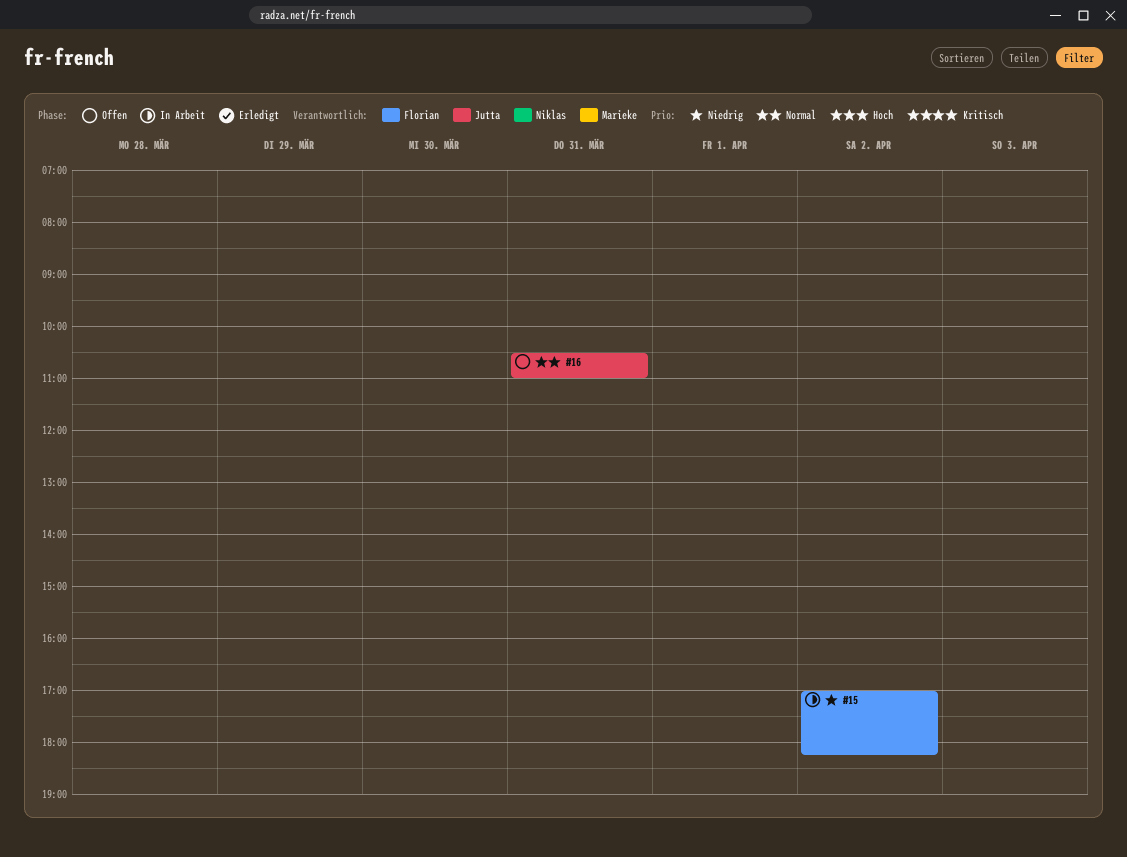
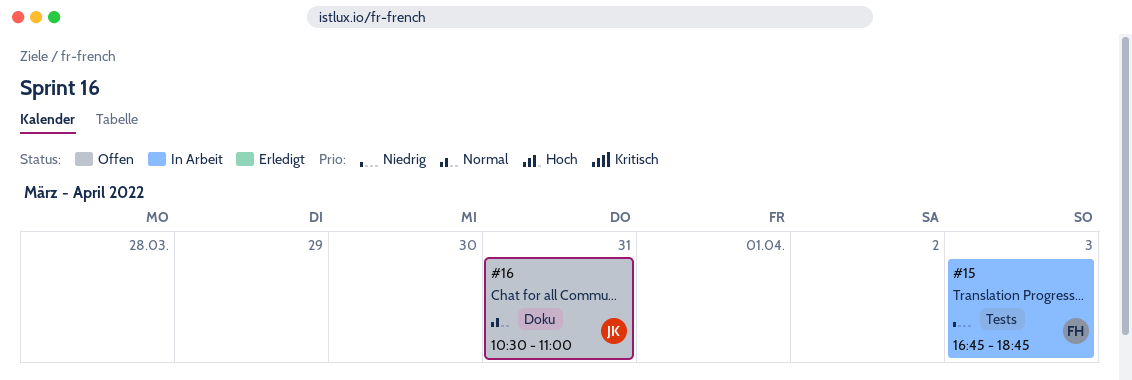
#15, day: Apr 2 -> Apr 3
#15, begins: 17:00 -> 16:45
#15, ends: 18:15 -> 18:45

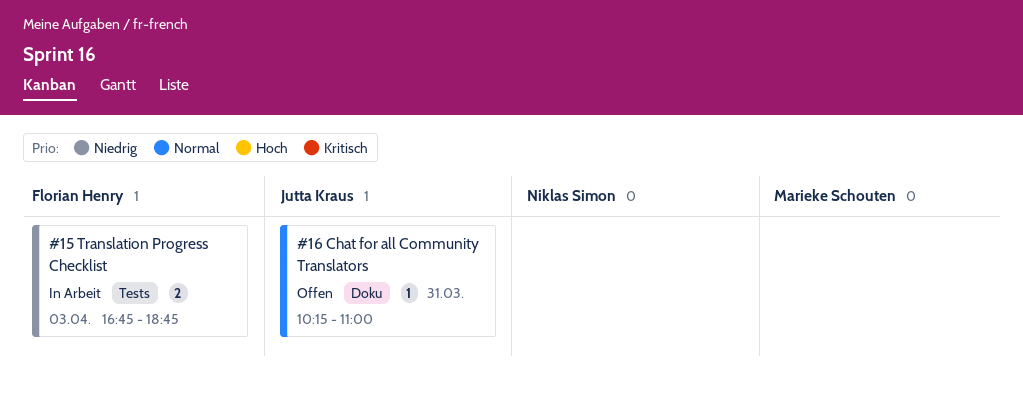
#16, begins: 10:30 -> 10:15

